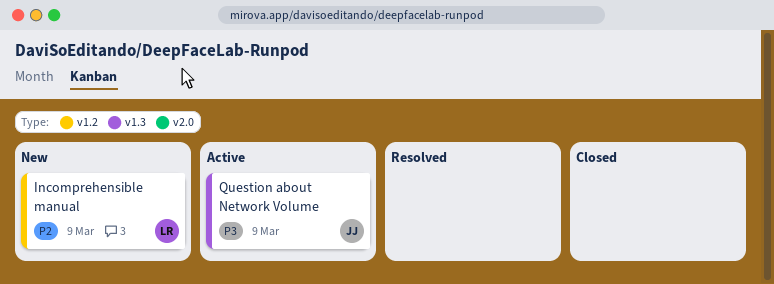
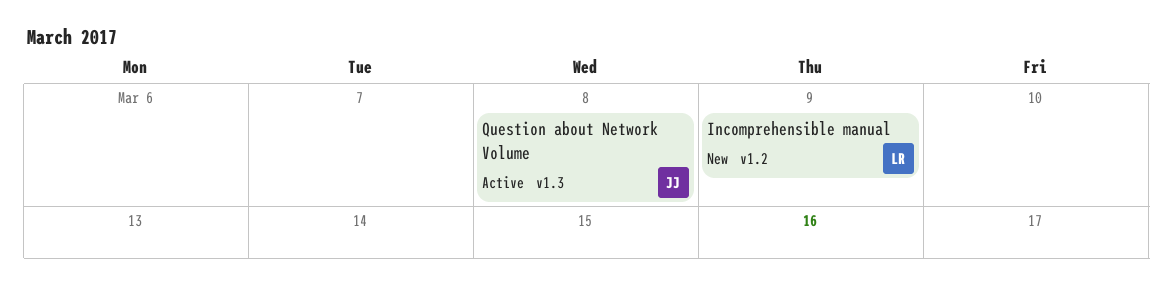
Question about Network Volume, due: Mar 9 -> Mar 8

